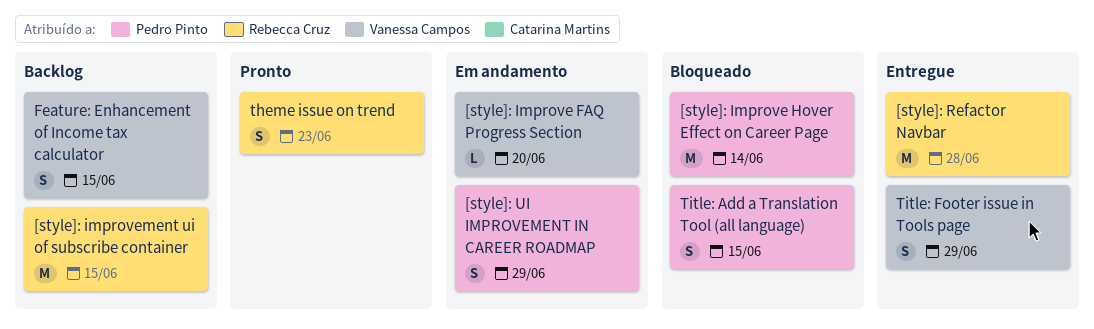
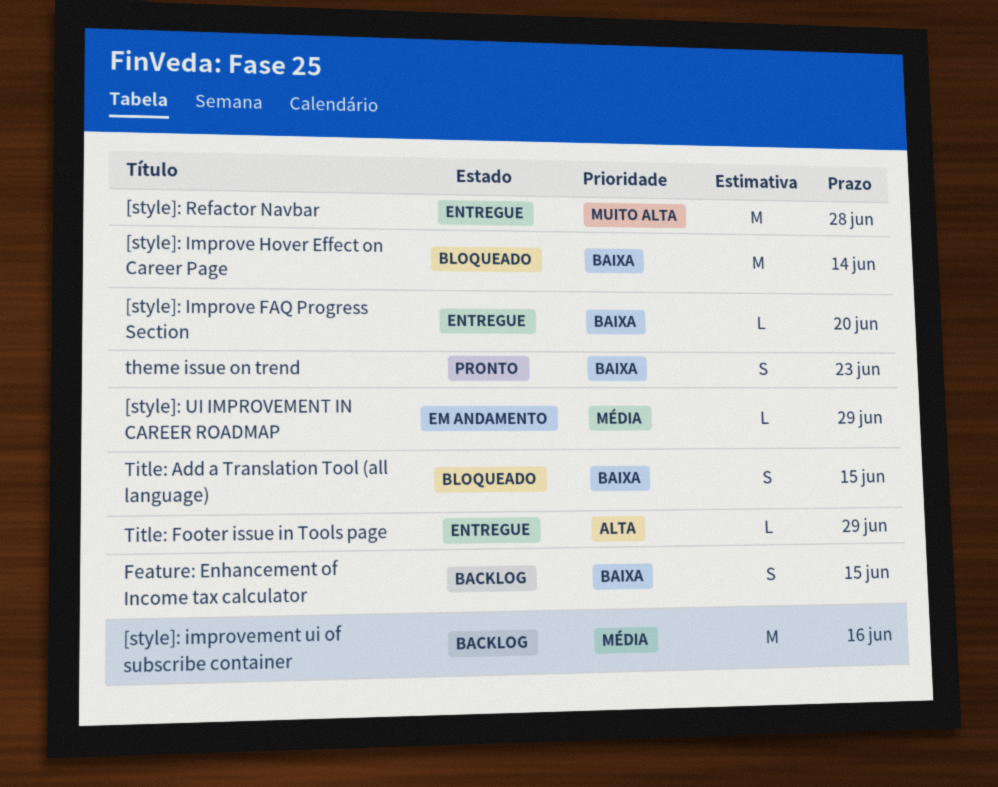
[style]: Improve FAQ Progress Section, status: Em andamento -> Entregue
[style]: improvement ui of subscribe container, due: Jun 15 -> Jun 16
[style]: UI IMPROVEMENT IN CAREER ROADMAP, estimate: S -> L
Title: Footer issue in Tools page, estimate: S -> L

